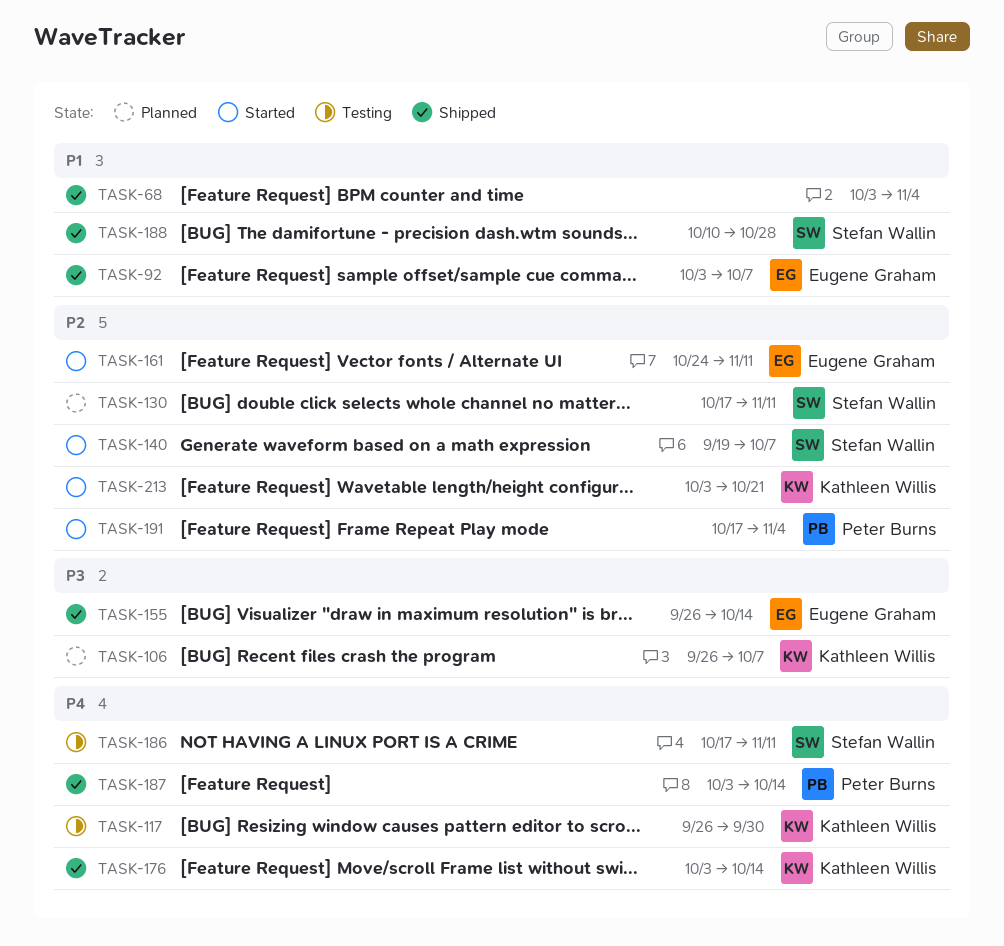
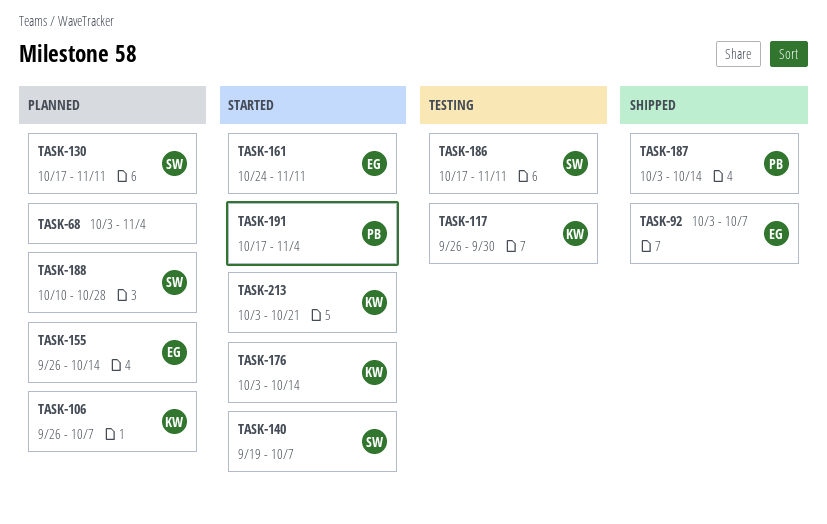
TASK-68, status: Shipped -> Planned
TASK-155, status: Shipped -> Planned
TASK-176, status: Shipped -> Started
TASK-188, status: Shipped -> Planned

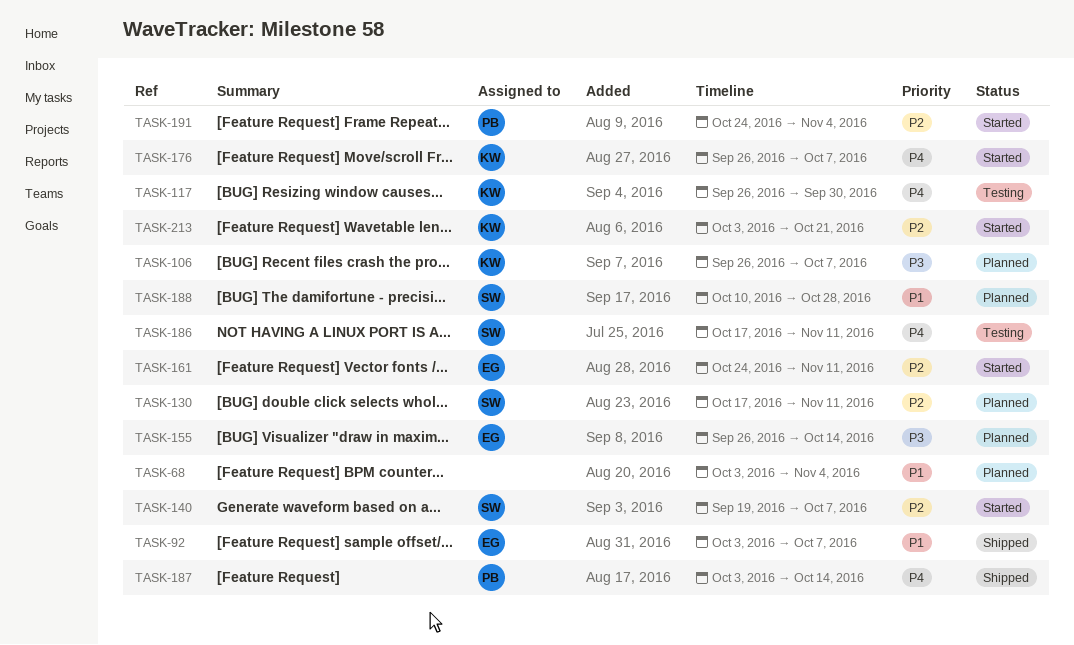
TASK-176, start: Oct 3 -> Sep 26
TASK-176, due: Oct 14 -> Oct 7
TASK-191, start: Oct 17 -> Oct 24

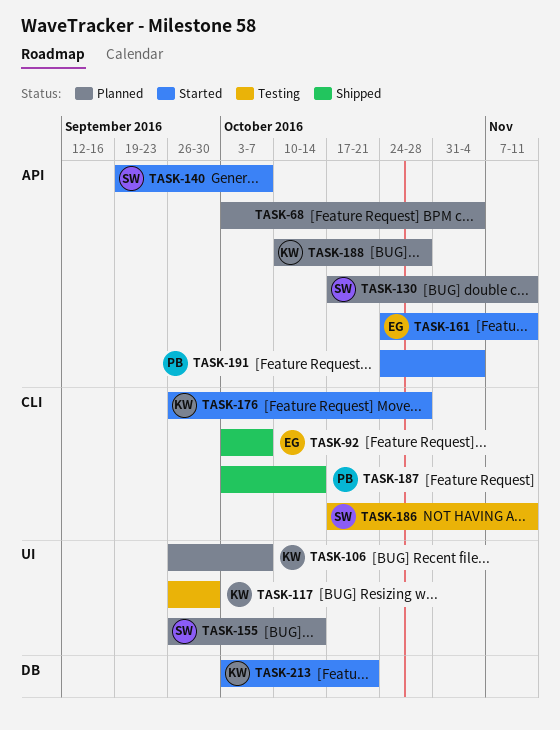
TASK-155, owner: EG -> SW
TASK-176, due: Oct 7 -> Oct 28
TASK-188, owner: SW -> KW

